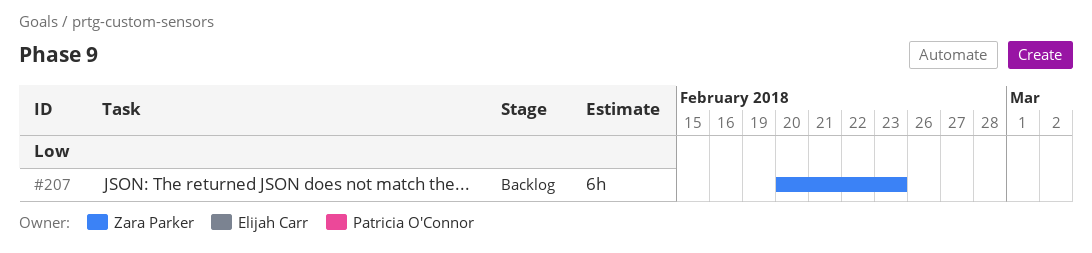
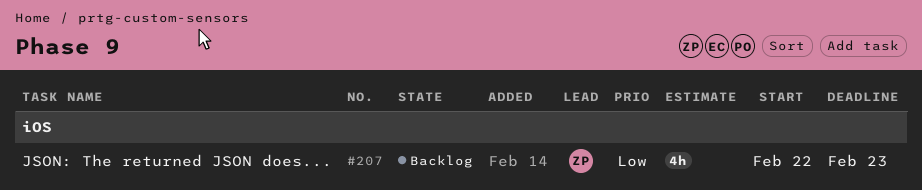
#207, estimate: 6h -> 4h
#207, start: Feb 20 -> Feb 22

